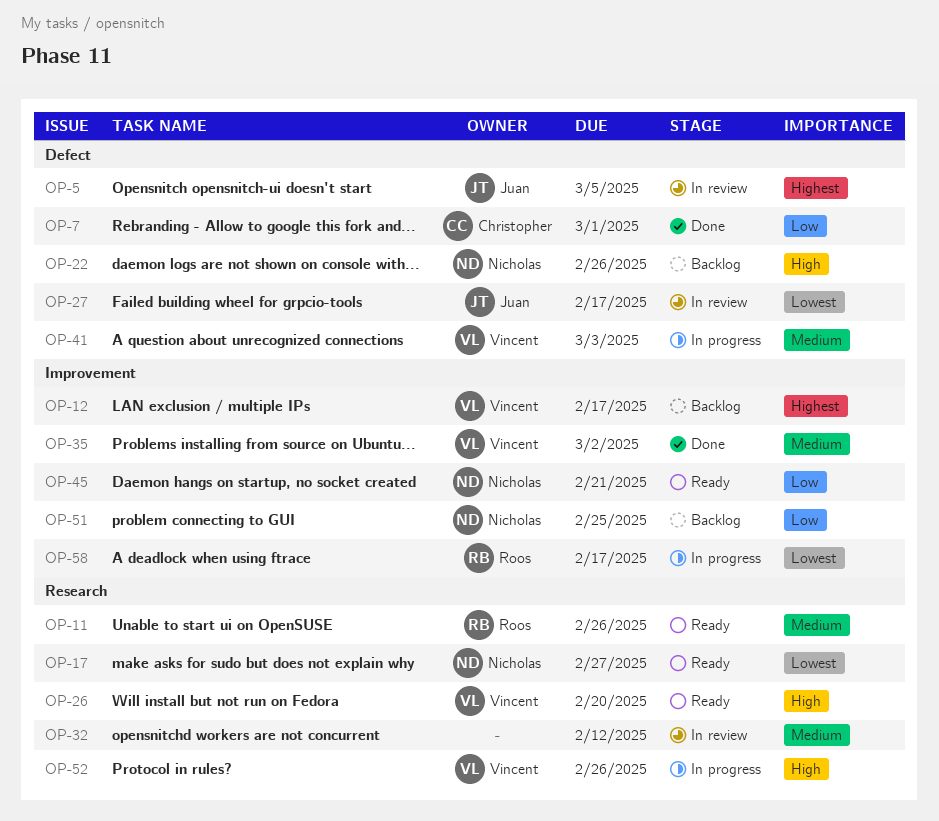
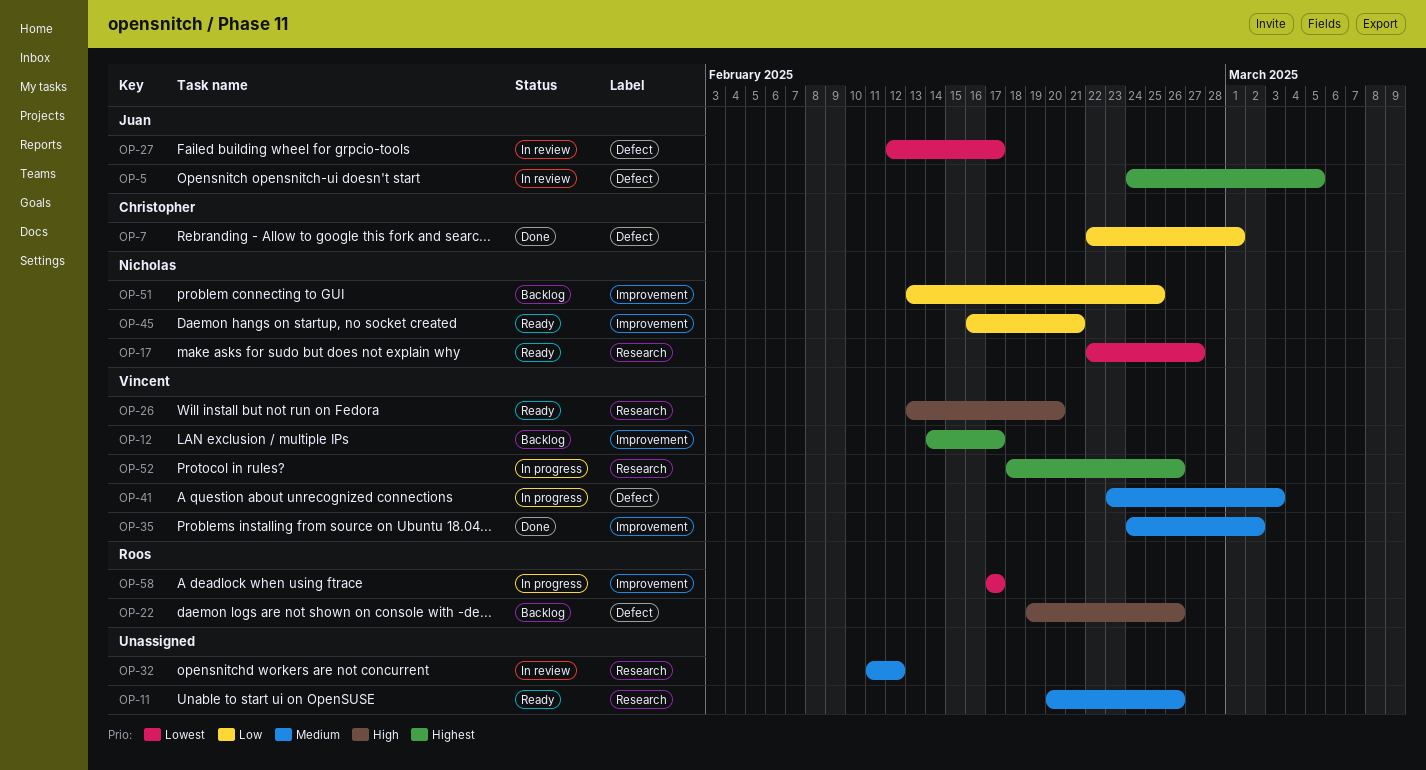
OP-11, owner: Roos -> none
OP-22, owner: Nicholas -> Roos
OP-52, priority: High -> Highest

